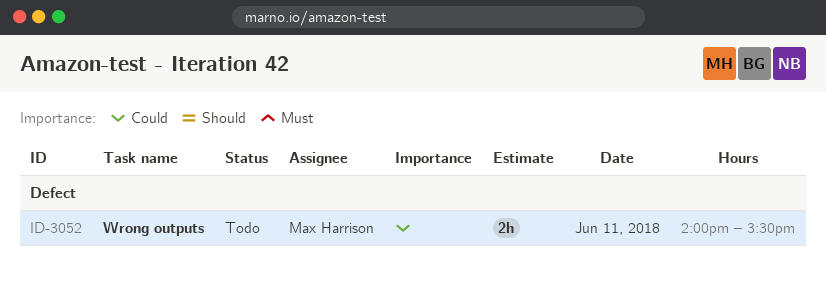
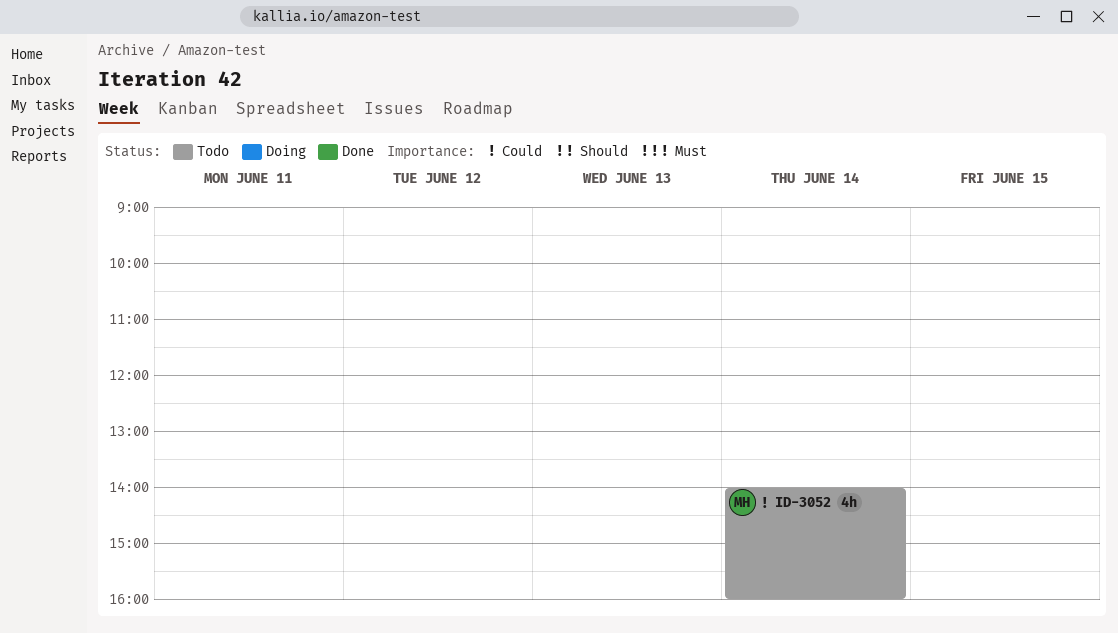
ID-3052, estimate: 2h -> 4h
ID-3052, day: Jun 11 -> Jun 14
ID-3052, ends: 15:30 -> 16:00

